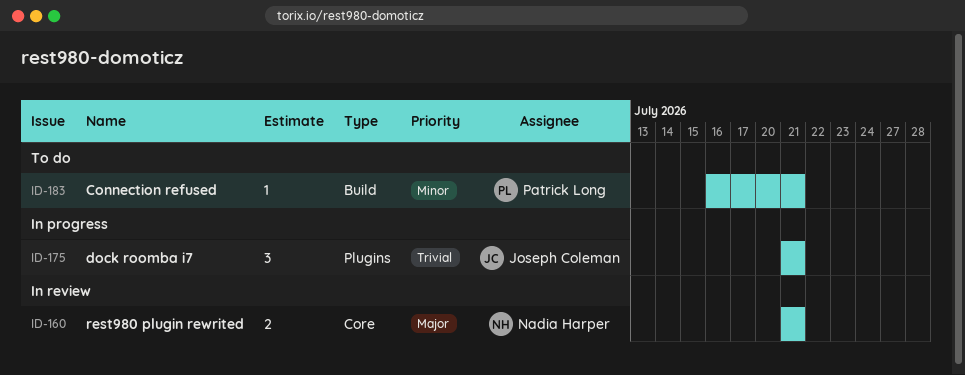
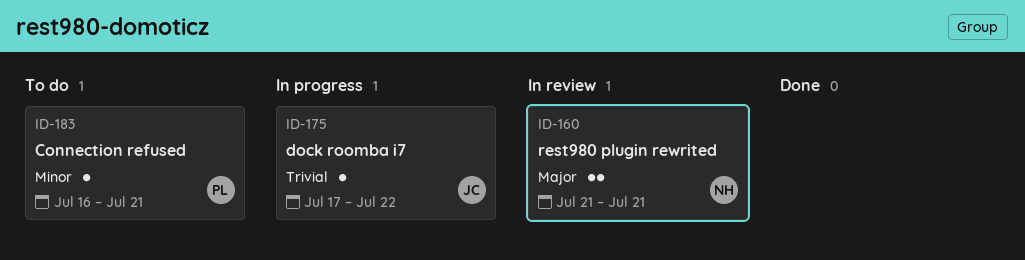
ID-175, estimate: 3 -> 1
ID-175, start: Jul 21 -> Jul 17
ID-175, due: Jul 21 -> Jul 22

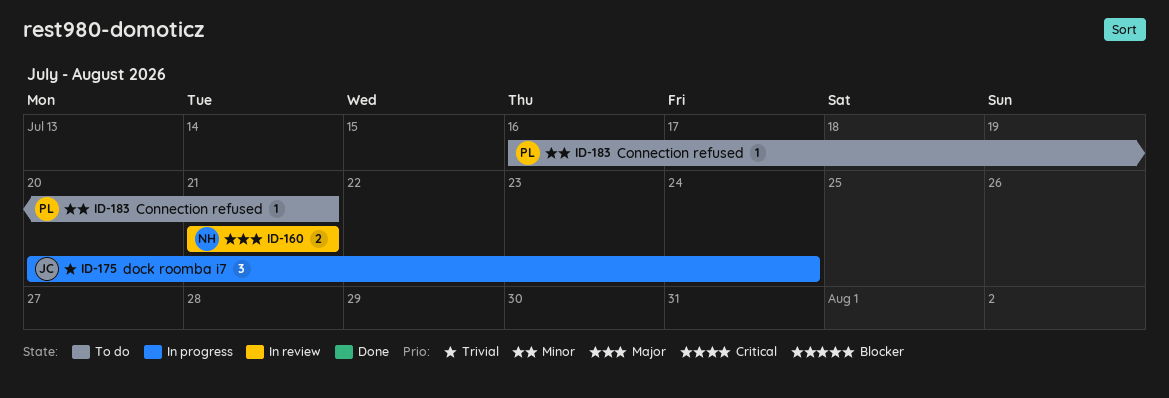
ID-175, estimate: 1 -> 3
ID-175, start: Jul 17 -> Jul 20
ID-175, due: Jul 22 -> Jul 24

